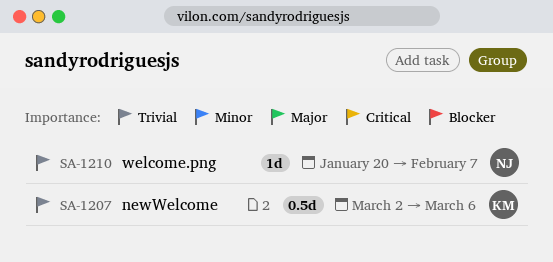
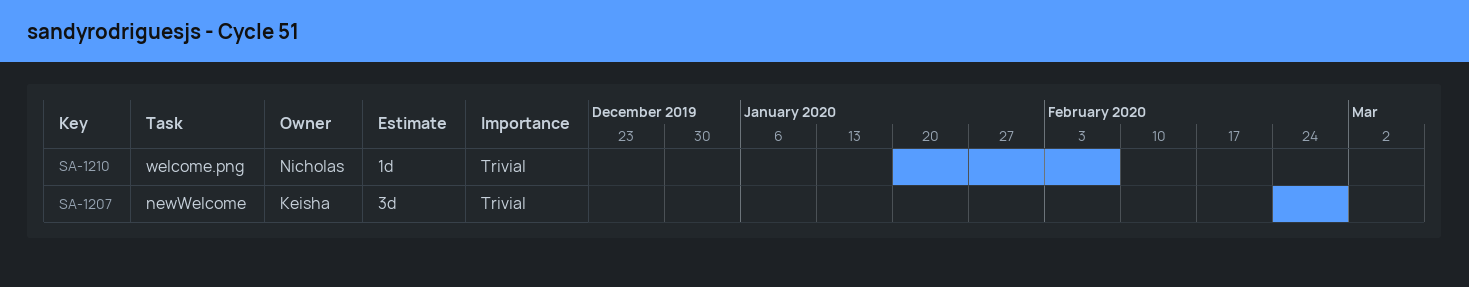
SA-1207, estimate: 0.5d -> 3d
SA-1207, start: Mar 2 -> Feb 24
SA-1207, due: Mar 6 -> Feb 28

